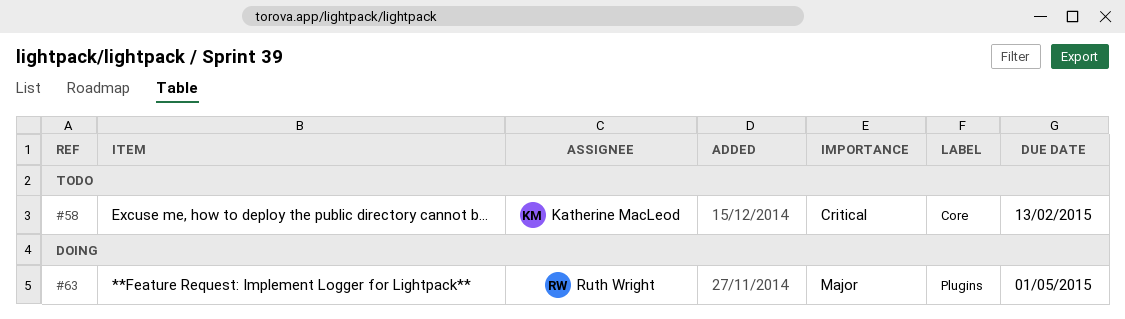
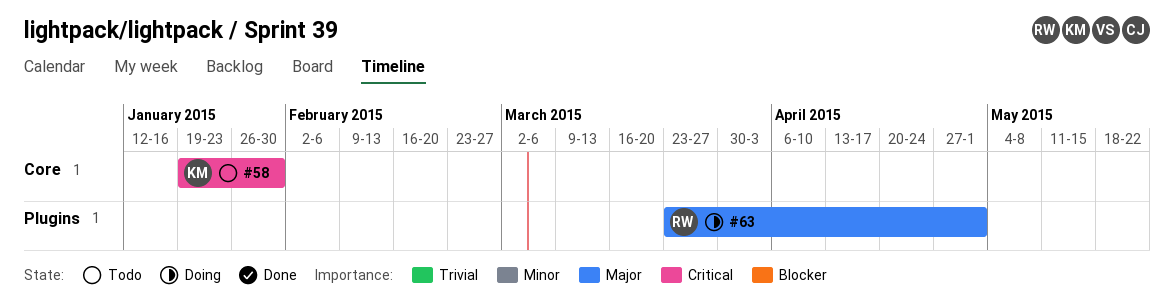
#58, due: Feb 13 -> Jan 30

